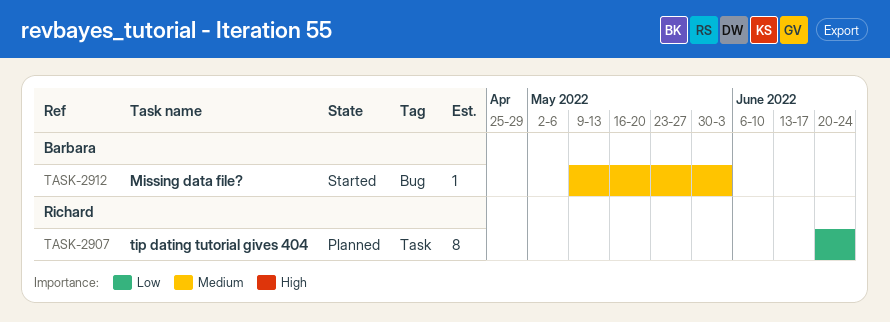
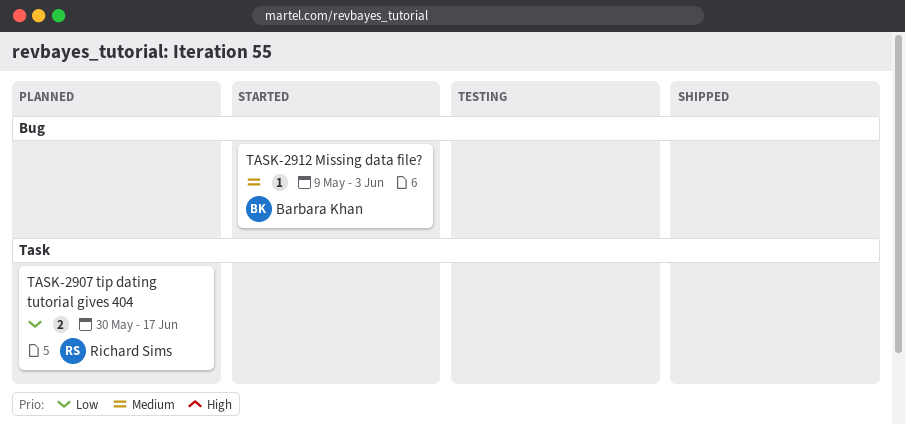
TASK-2907, estimate: 8 -> 2
TASK-2907, start: Jun 20 -> May 30
TASK-2907, due: Jun 24 -> Jun 17

